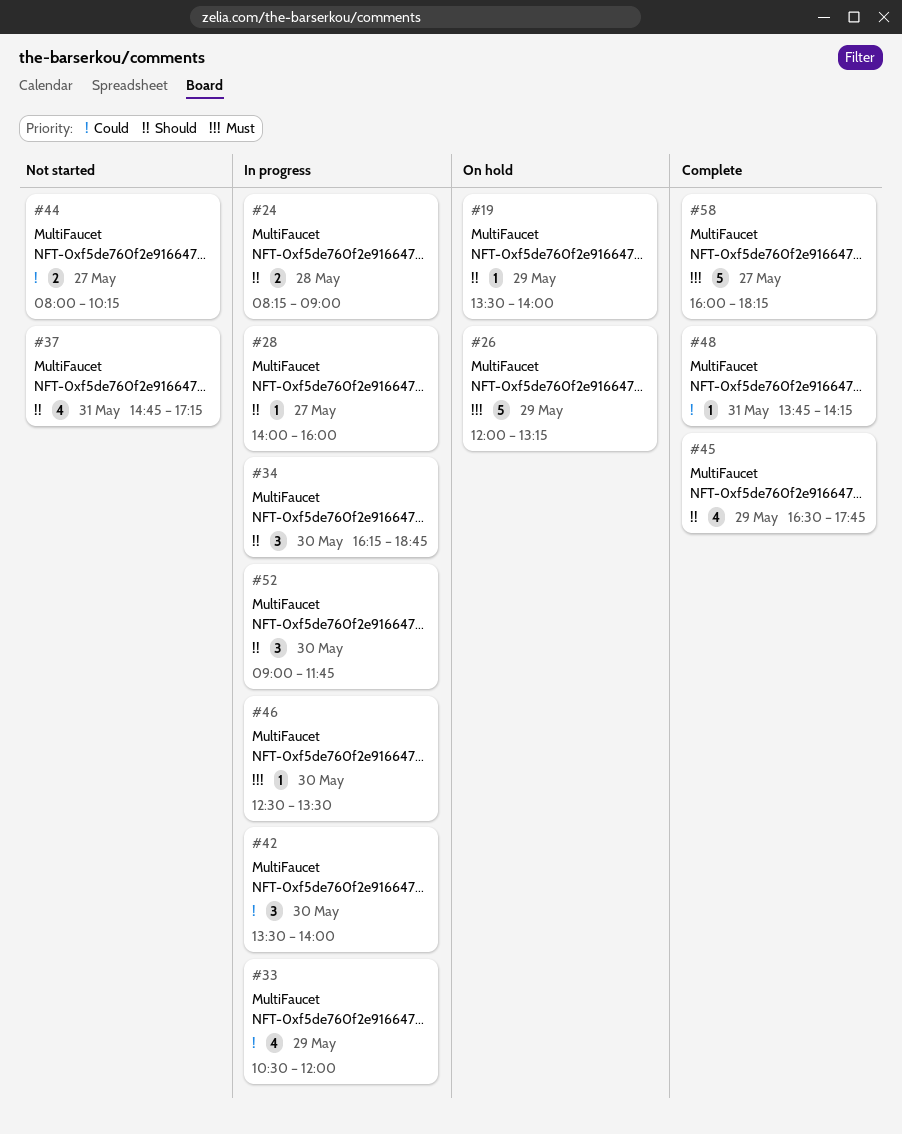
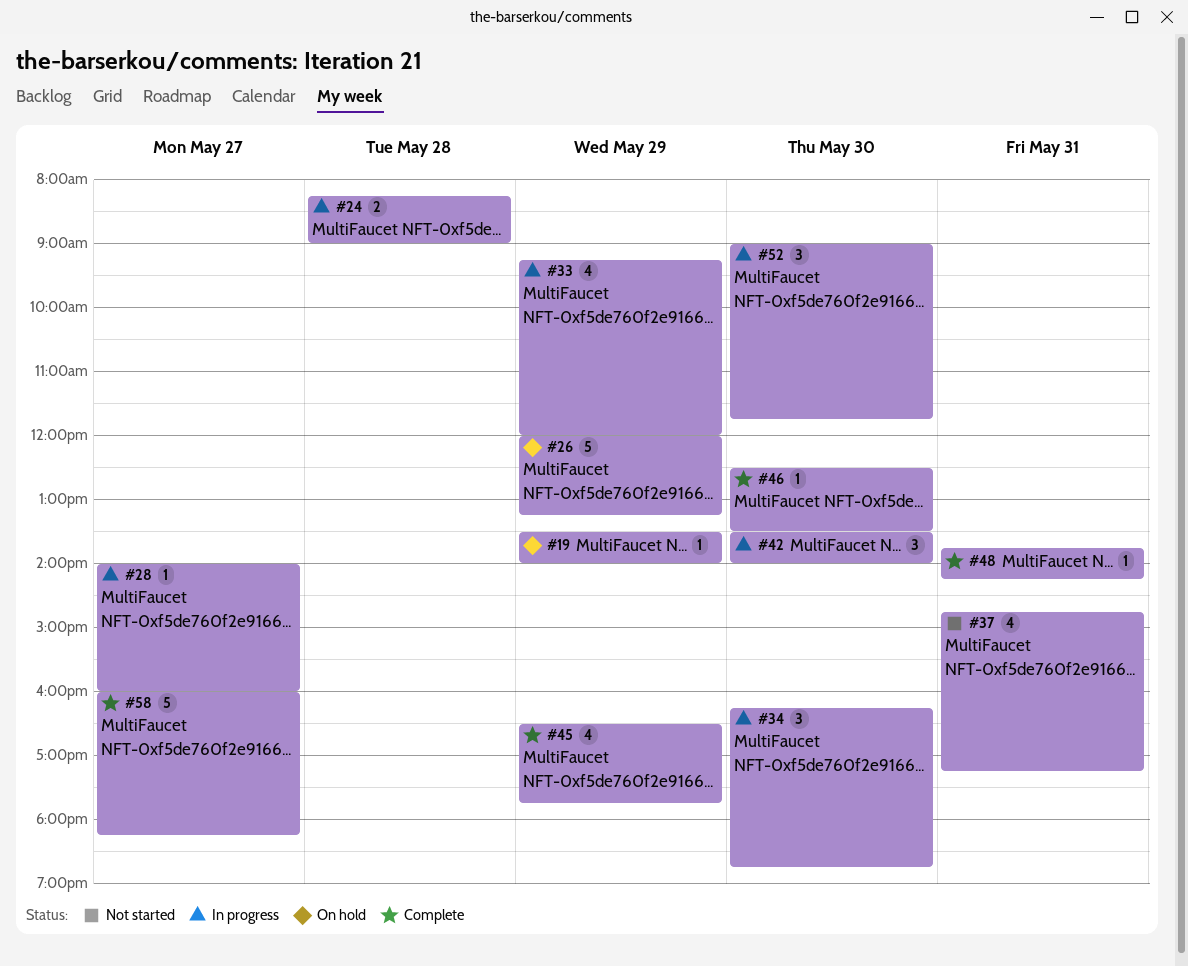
#33, begins: 10:30 -> 09:15
#44: present -> none
#46, status: In progress -> Complete

